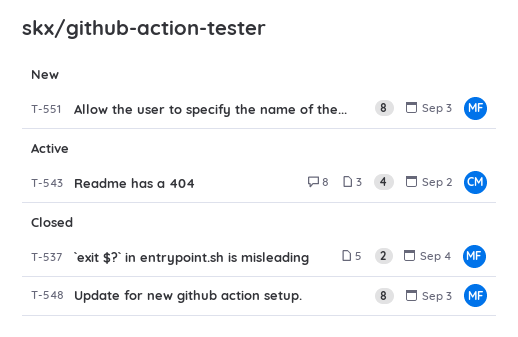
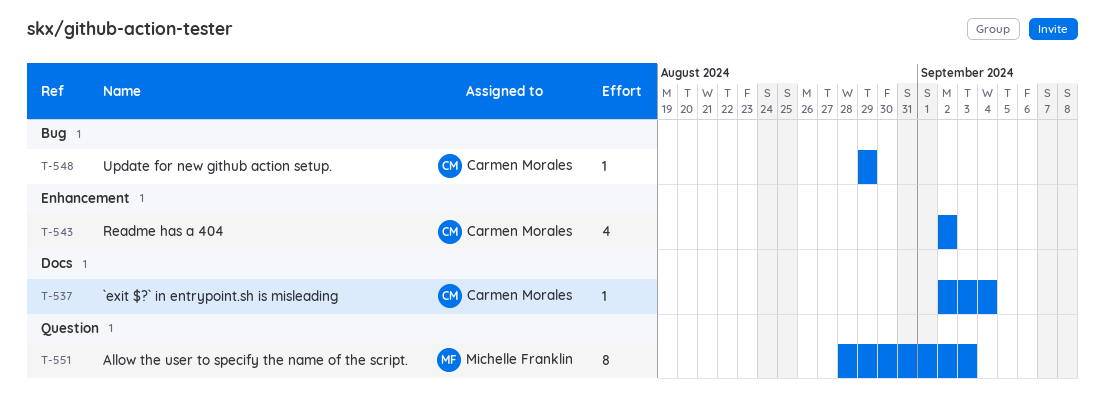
T-537, owner: Michelle Franklin -> Carmen Morales
T-537, estimate: 2 -> 1
T-548, owner: Michelle Franklin -> Carmen Morales
T-548, estimate: 8 -> 1
T-548, due: Sep 3 -> Aug 29

